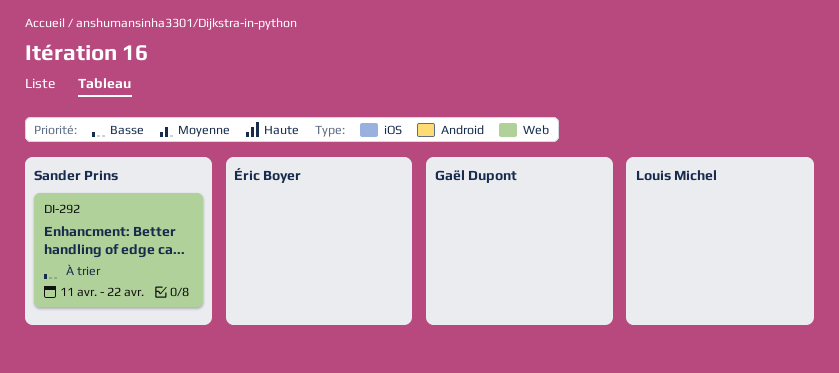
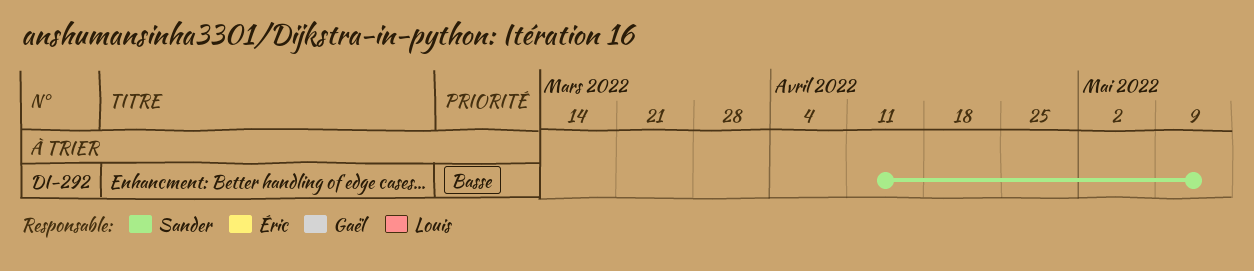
DI-292, due: Apr 22 -> May 13

